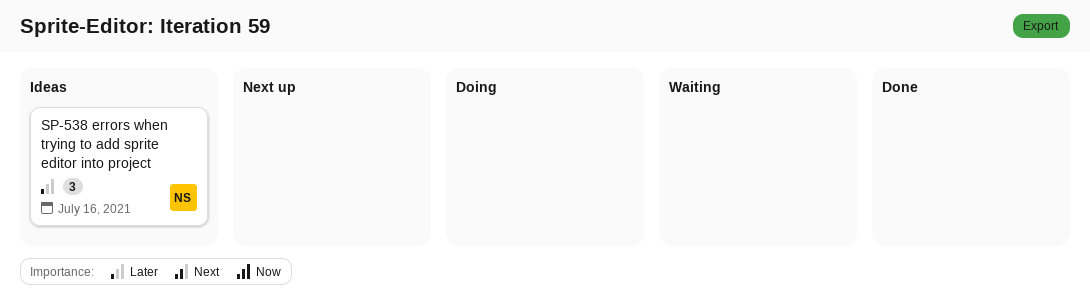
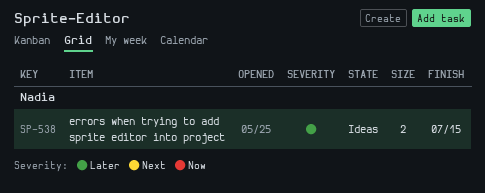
SP-538, estimate: 3 -> 2
SP-538, due: Jul 16 -> Jul 15

